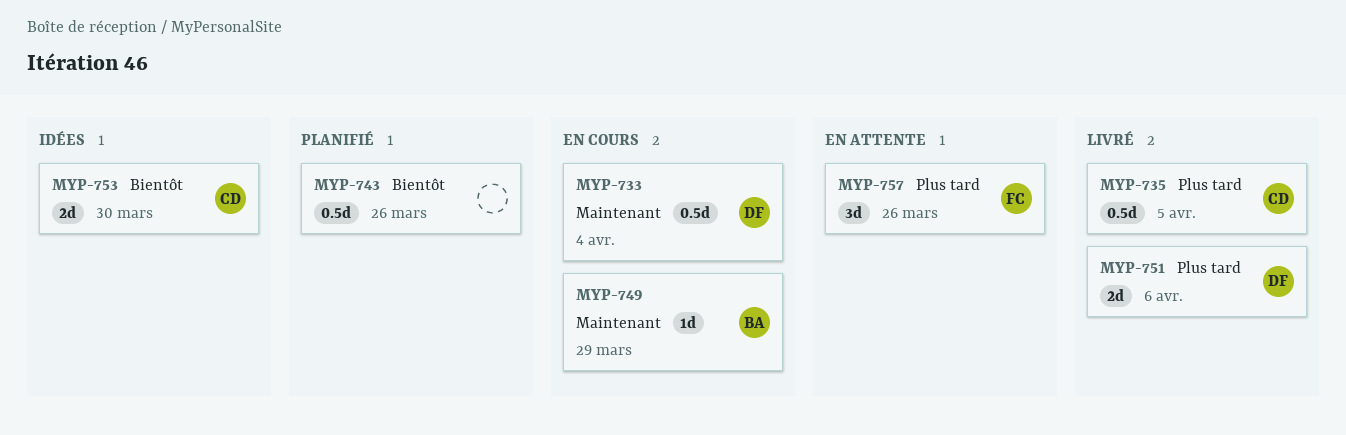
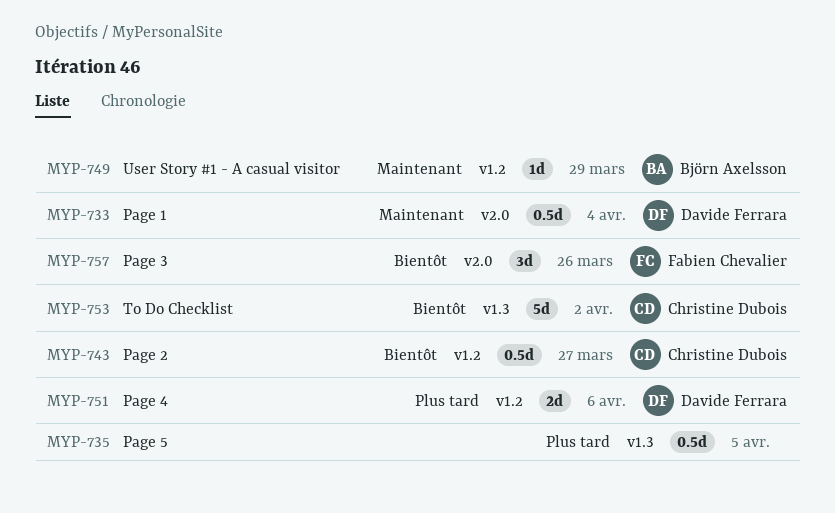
MYP-735, owner: Christine Dubois -> none
MYP-743, owner: none -> Christine Dubois
MYP-743, due: Mar 26 -> Mar 27
MYP-753, estimate: 2d -> 5d
MYP-753, due: Mar 30 -> Apr 2
MYP-757, priority: Plus tard -> Bientôt

